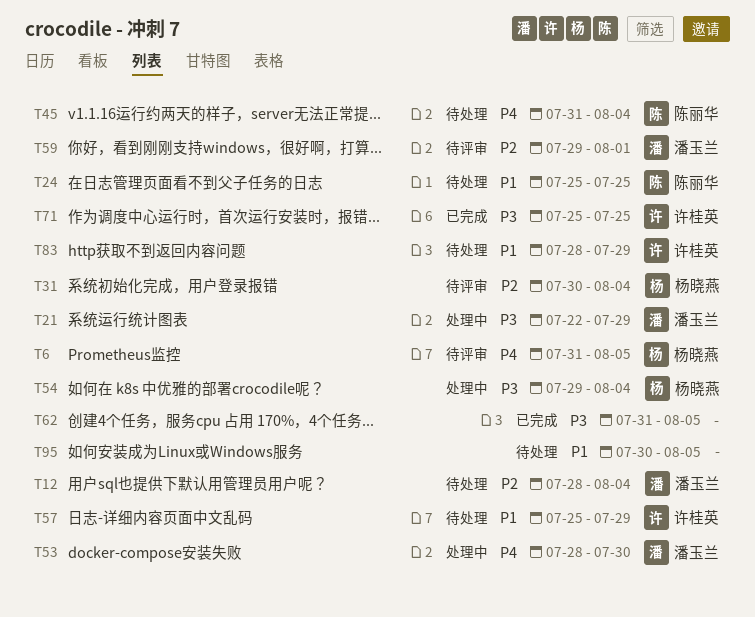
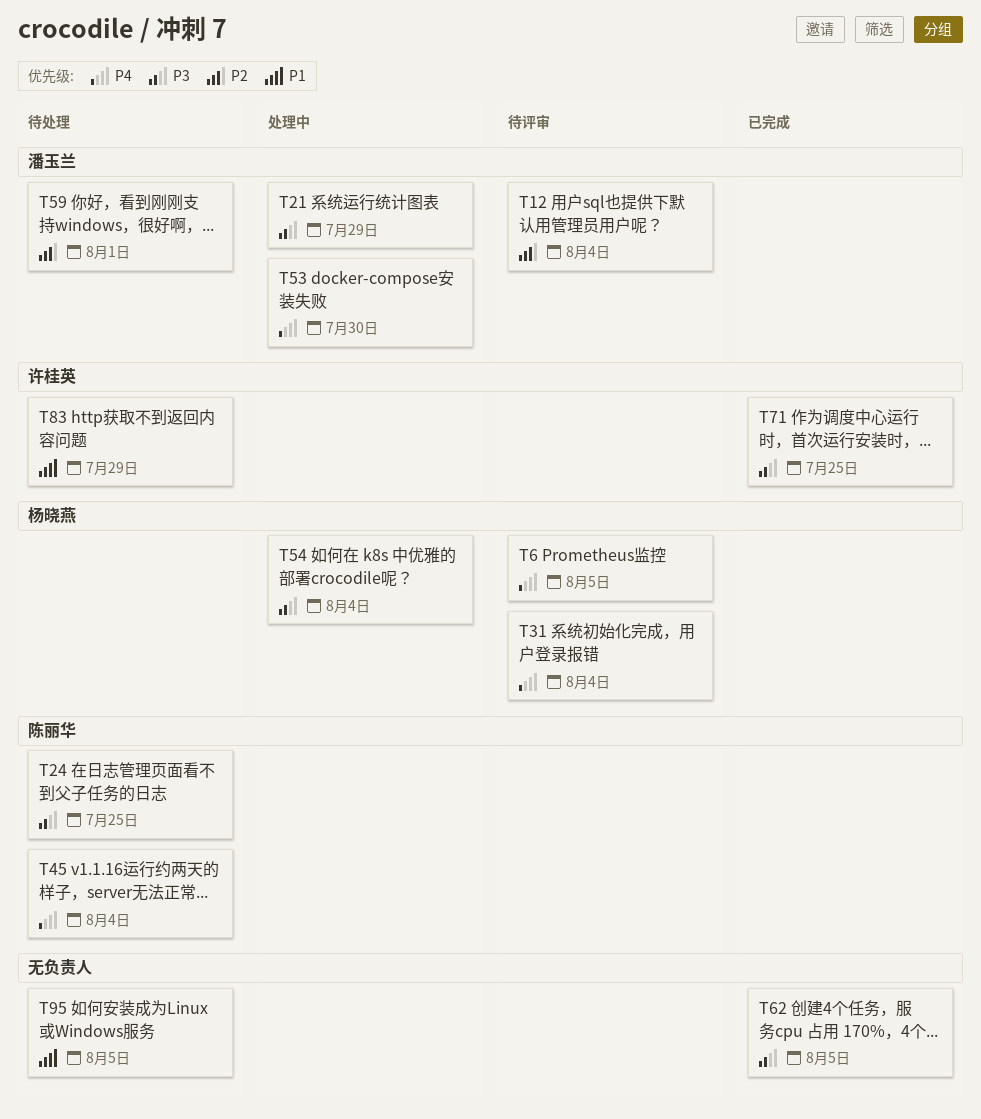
T12, status: 待处理 -> 待评审
T24, priority: P1 -> P3
T31, priority: P2 -> P4
T57: present -> none
T59, status: 待评审 -> 待处理

